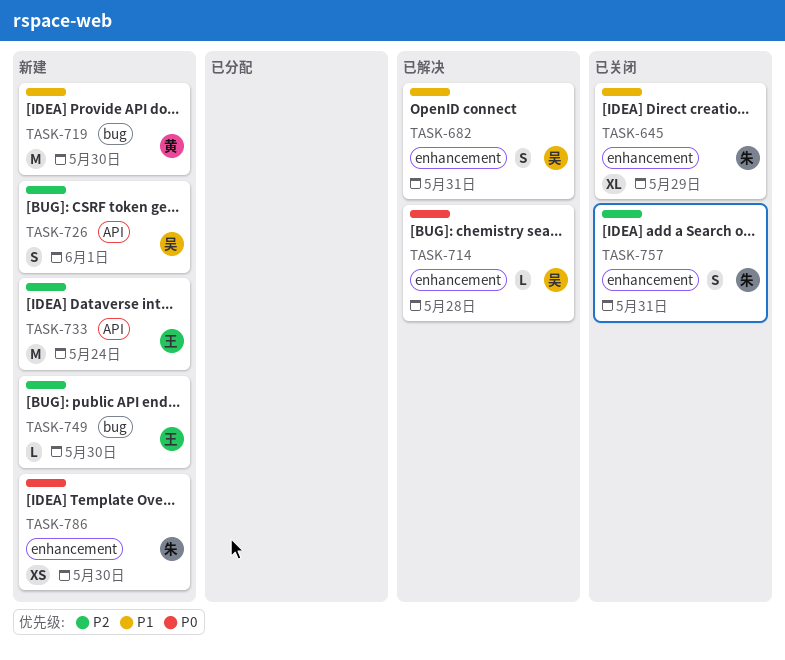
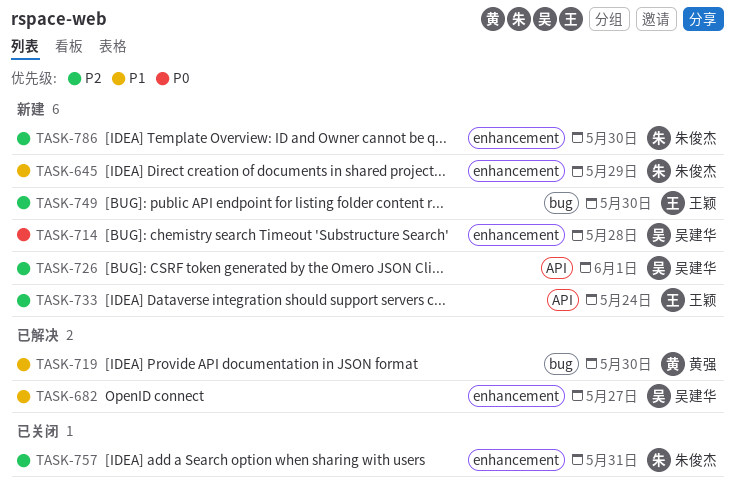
TASK-645, status: 已关闭 -> 新建
TASK-682, due: May 31 -> May 27
TASK-714, status: 已解决 -> 新建
TASK-719, status: 新建 -> 已解决
TASK-786, priority: P0 -> P2

